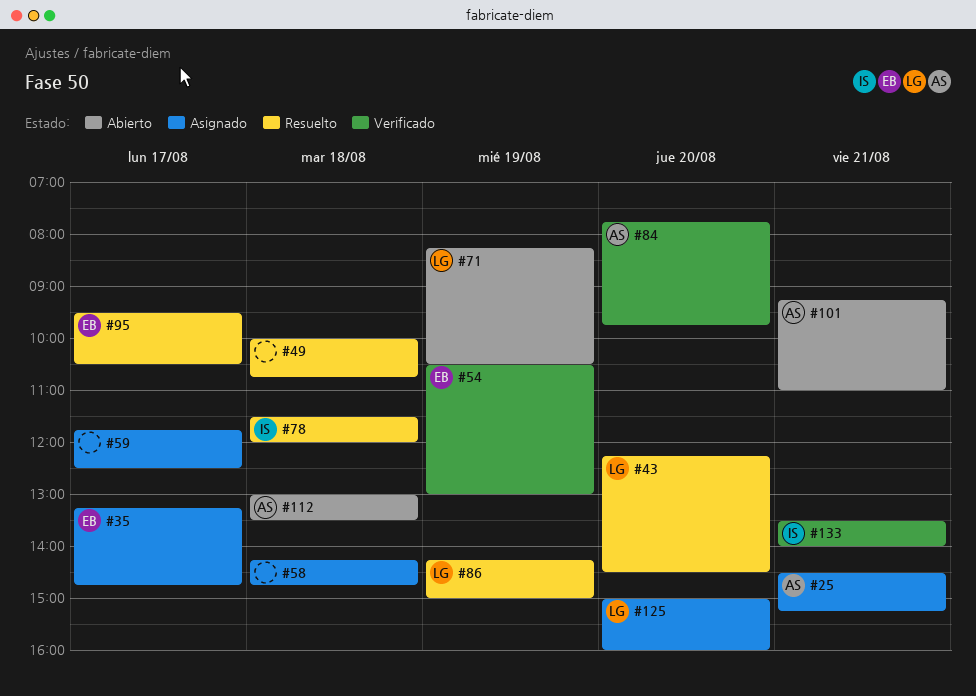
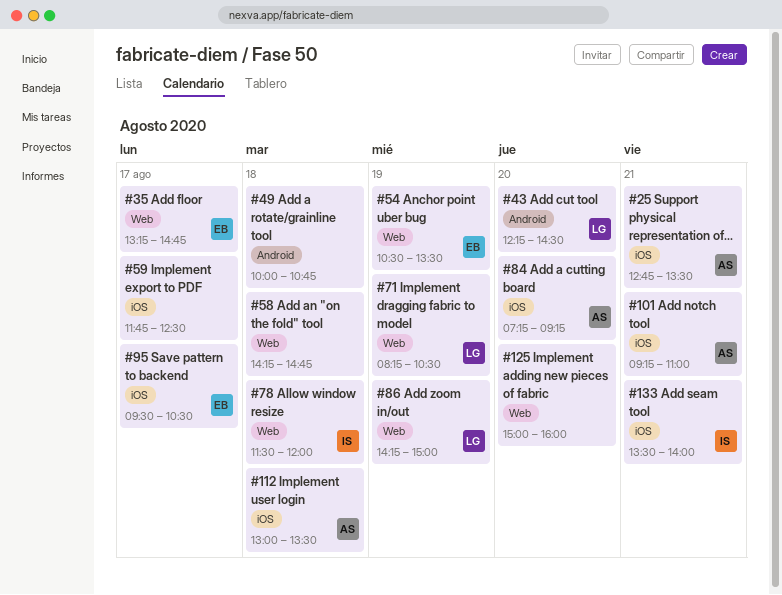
#25, begins: 14:30 -> 12:45
#25, ends: 15:15 -> 13:30
#54, ends: 13:00 -> 13:30
#84, begins: 07:45 -> 07:15
#84, ends: 09:45 -> 09:15
#125, owner: LG -> none

